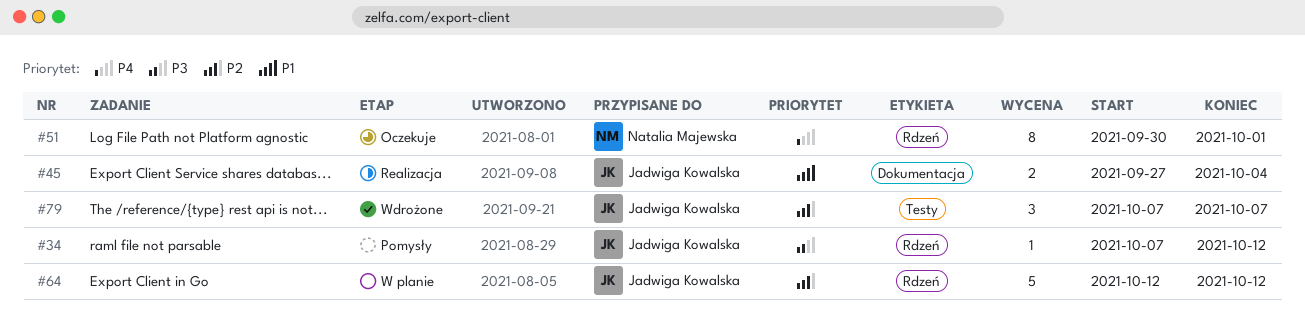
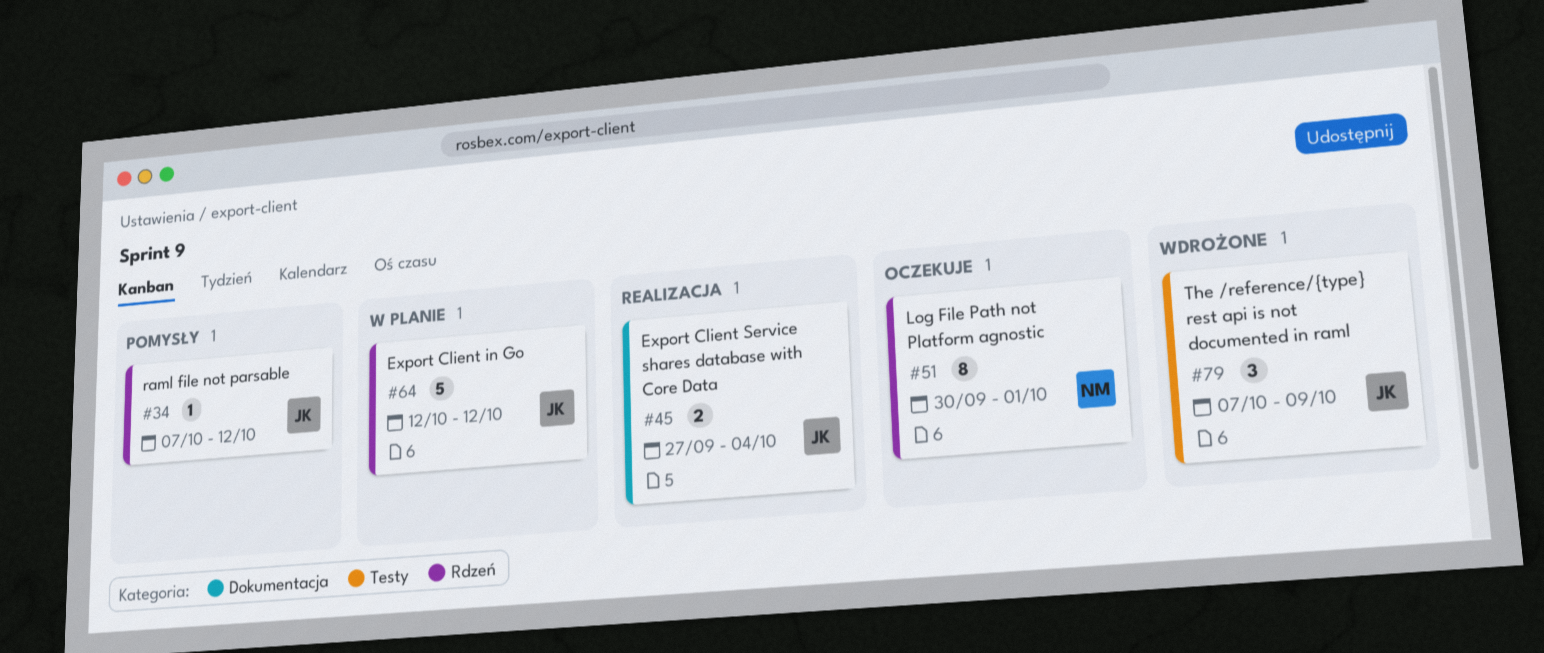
#79, due: Oct 7 -> Oct 9

